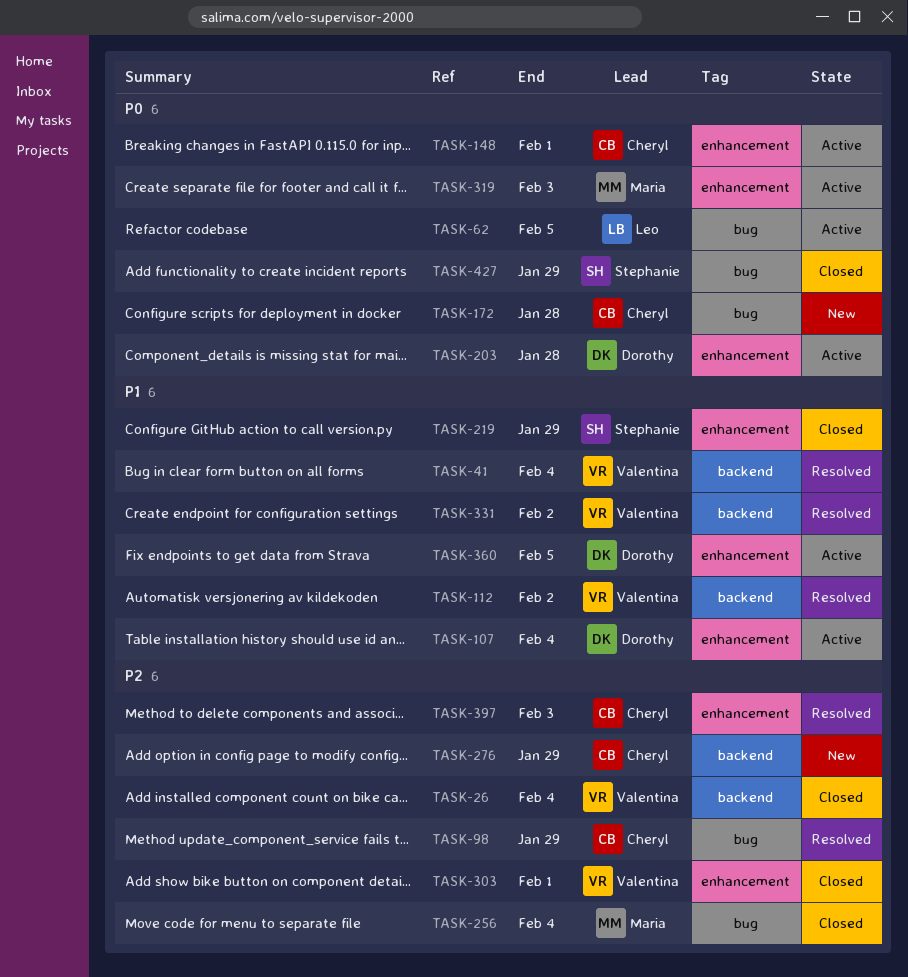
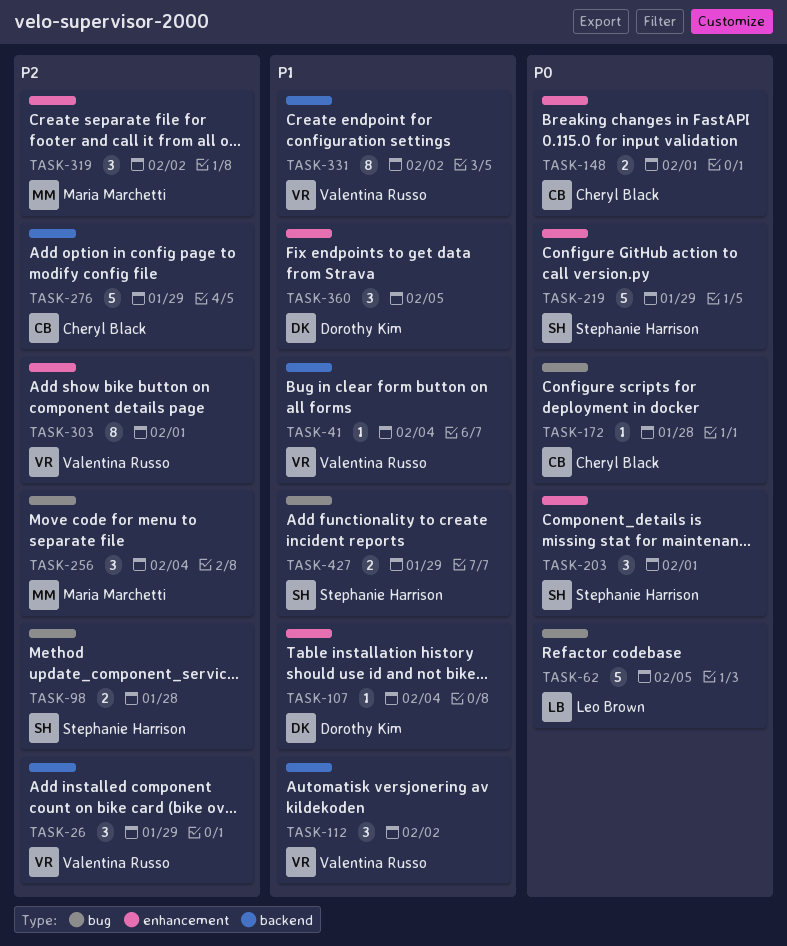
TASK-26, due: Feb 4 -> Jan 29
TASK-98, owner: Cheryl Black -> Stephanie Harrison
TASK-98, due: Jan 29 -> Jan 28
TASK-203, owner: Dorothy Kim -> Stephanie Harrison
TASK-203, due: Jan 28 -> Feb 1
TASK-219, priority: P1 -> P0
TASK-319, priority: P0 -> P2
TASK-319, due: Feb 3 -> Feb 2
TASK-397: present -> none
TASK-427, priority: P0 -> P1

